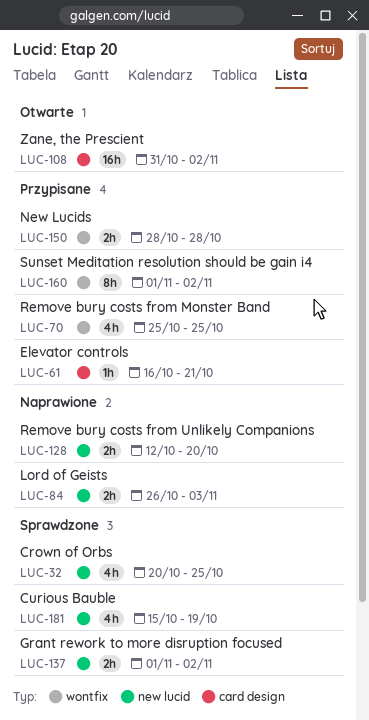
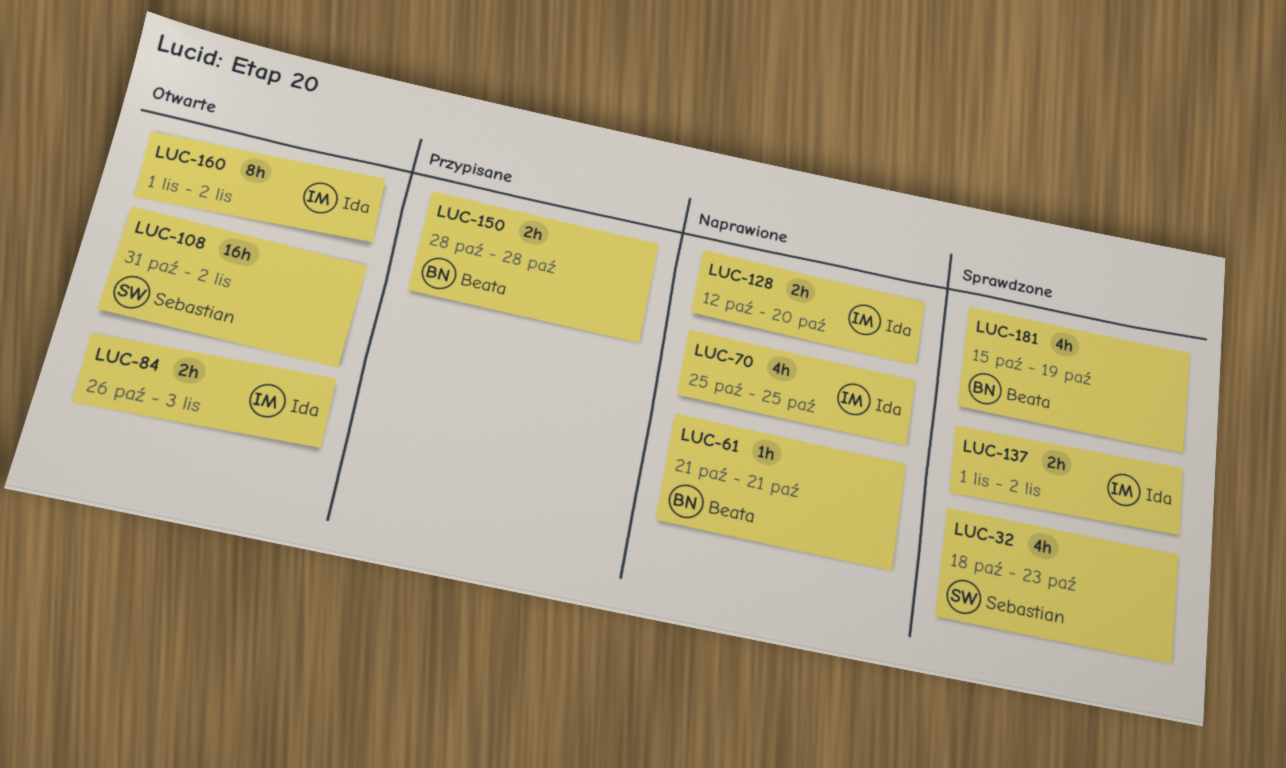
LUC-32, start: Oct 20 -> Oct 18
LUC-32, due: Oct 25 -> Oct 23
LUC-61, status: Przypisane -> Naprawione
LUC-61, start: Oct 16 -> Oct 21
LUC-70, status: Przypisane -> Naprawione
LUC-84, status: Naprawione -> Otwarte
LUC-160, status: Przypisane -> Otwarte

